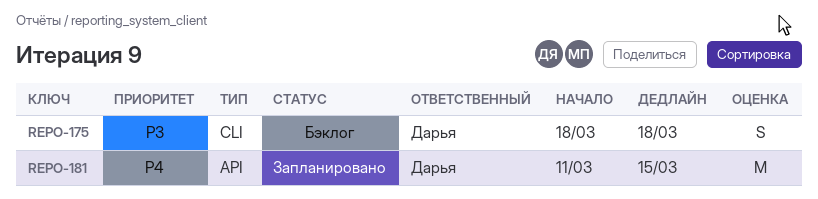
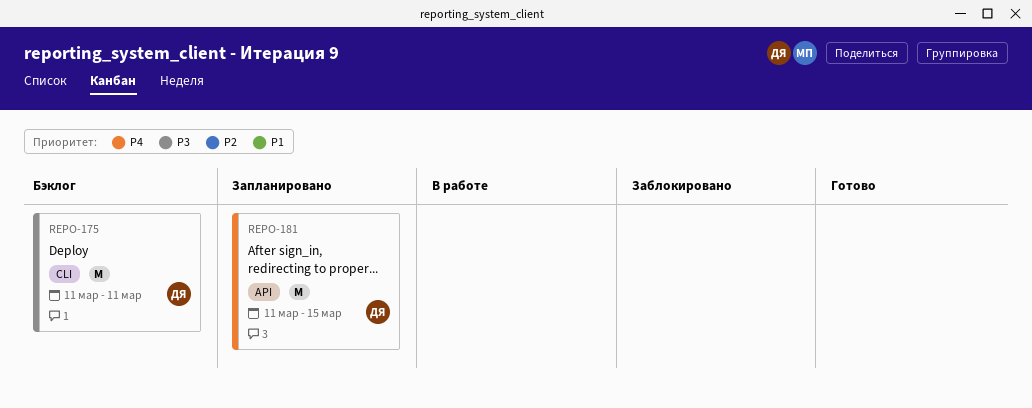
REPO-175, estimate: S -> M
REPO-175, start: Mar 18 -> Mar 11
REPO-175, due: Mar 18 -> Mar 11

